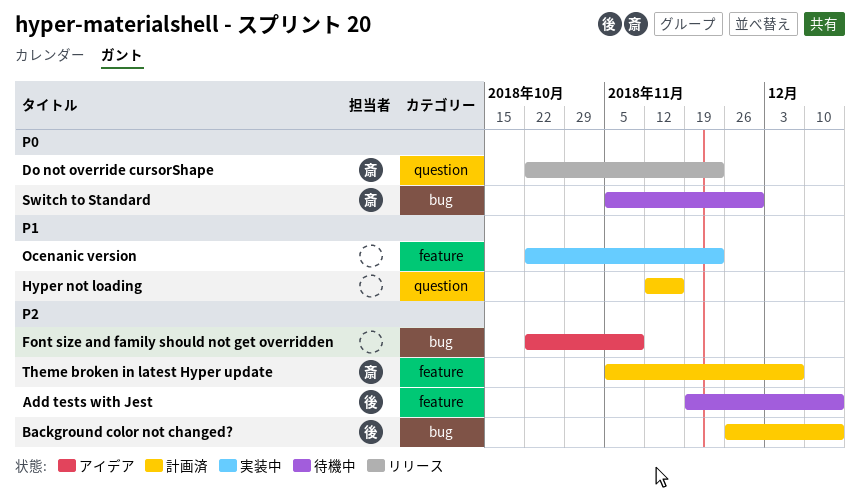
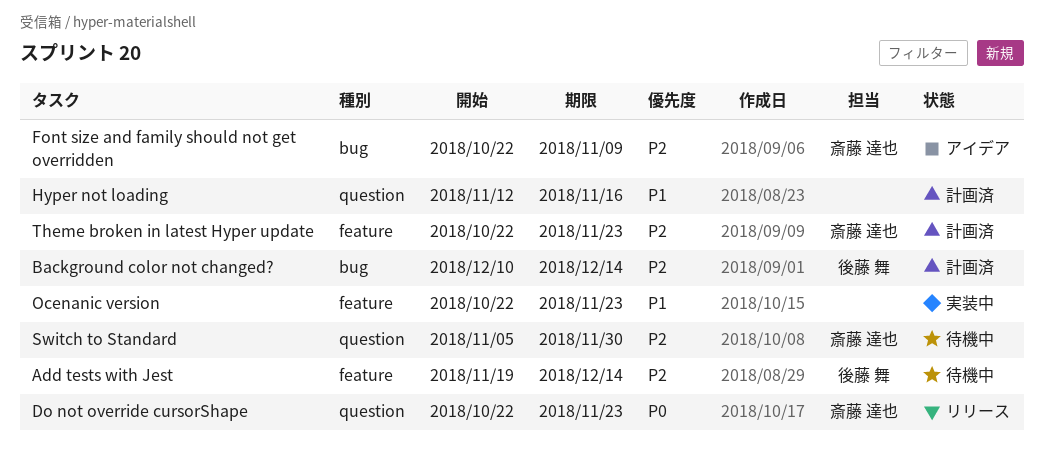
Background color not changed?, start: Nov 26 -> Dec 10
Font size and family should not get overridden, owner: none -> 斎藤 達也
Switch to Standard, priority: P0 -> P2
Switch to Standard, label: bug -> question
Theme broken in latest Hyper update, start: Nov 5 -> Oct 22
Theme broken in latest Hyper update, due: Dec 7 -> Nov 23

